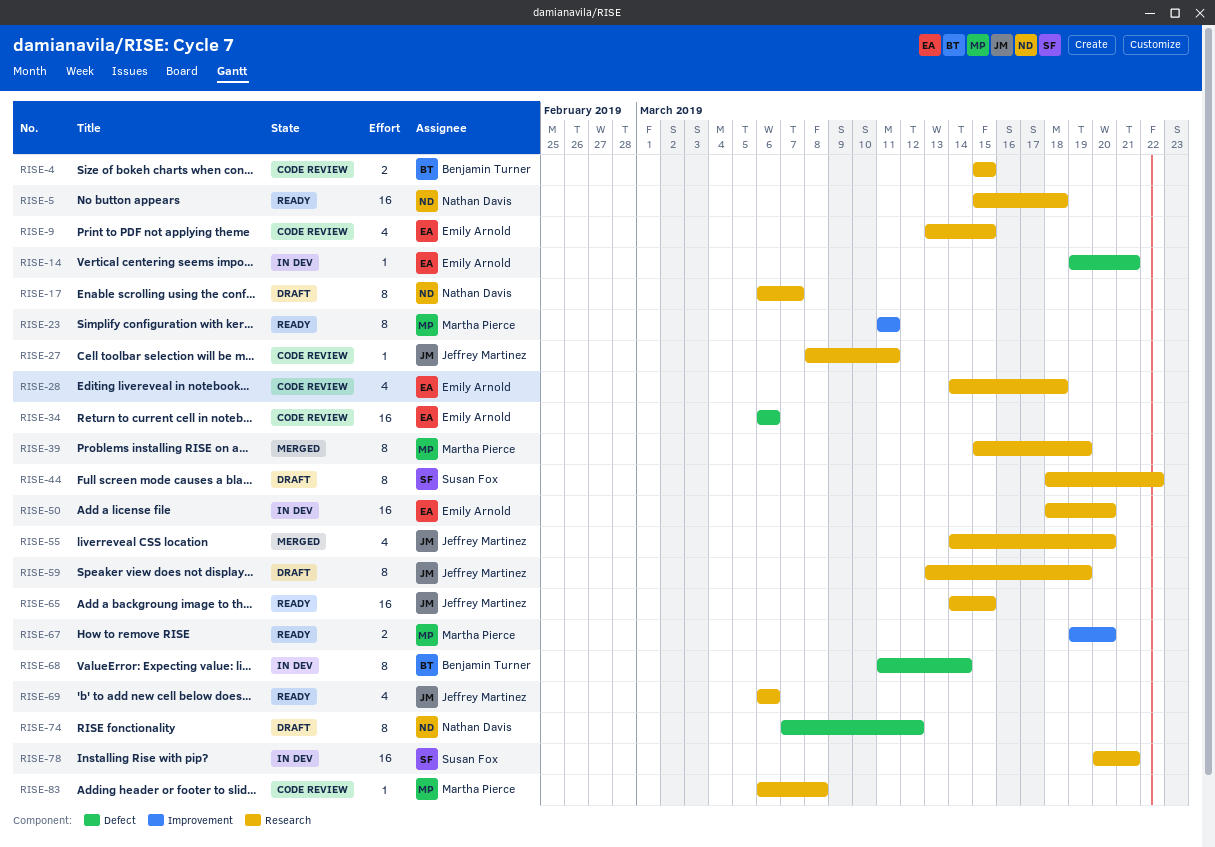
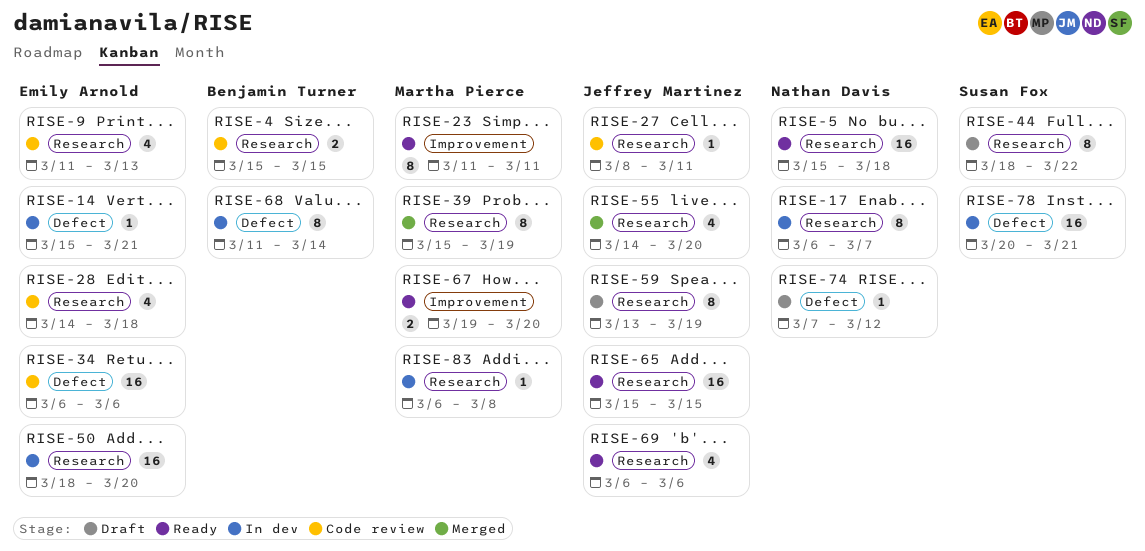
RISE-9, start: Mar 13 -> Mar 11
RISE-9, due: Mar 15 -> Mar 13
RISE-14, start: Mar 19 -> Mar 15
RISE-17, status: Draft -> In dev
RISE-65, start: Mar 14 -> Mar 15
RISE-74, estimate: 8 -> 1
RISE-78, label: Research -> Defect
RISE-83, status: Code review -> In dev

